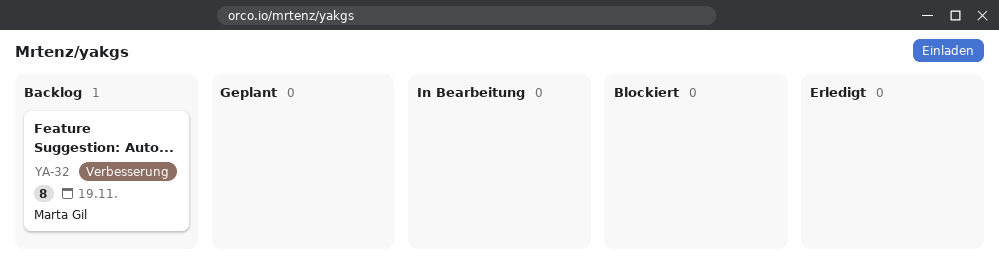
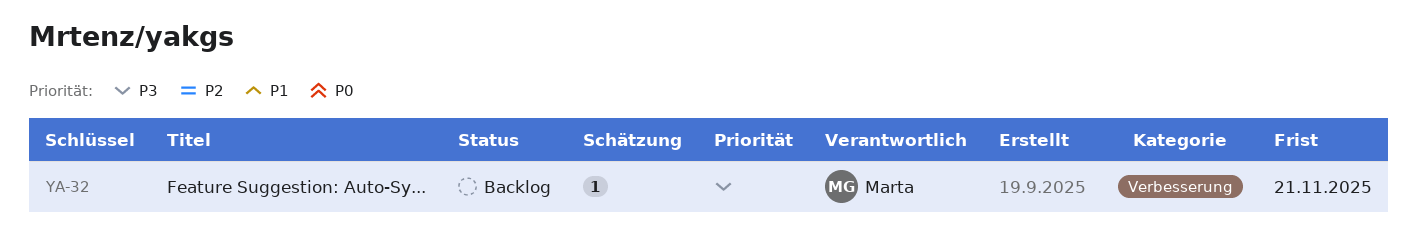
YA-32, estimate: 8 -> 1
YA-32, due: Nov 19 -> Nov 21

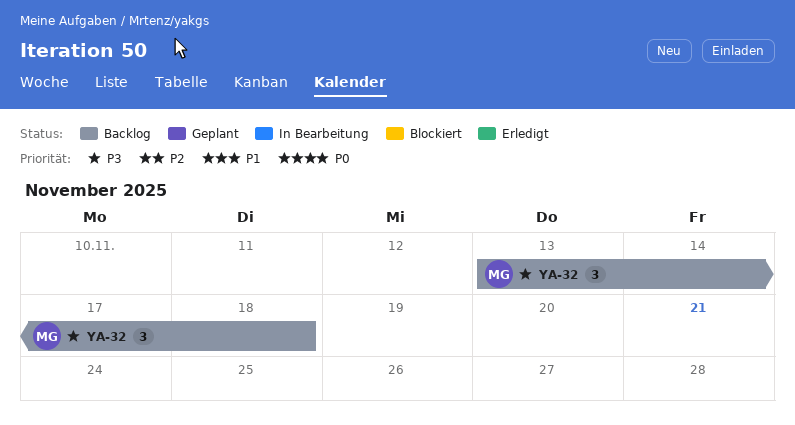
YA-32, estimate: 1 -> 3
YA-32, due: Nov 21 -> Nov 18

